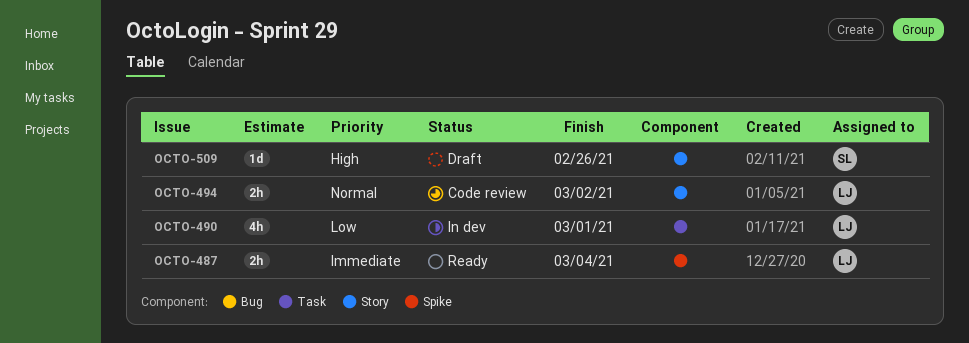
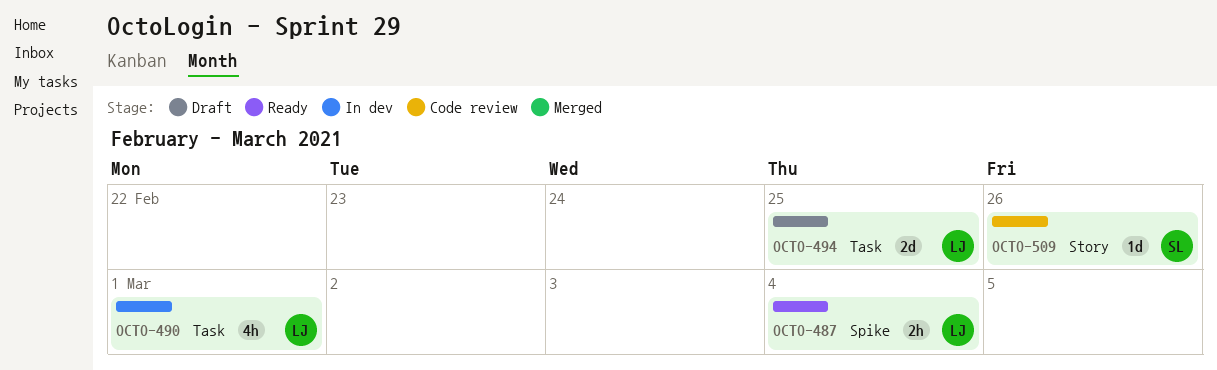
OCTO-494, status: Code review -> Draft
OCTO-494, label: Story -> Task
OCTO-494, estimate: 2h -> 2d
OCTO-494, due: Mar 2 -> Feb 25
OCTO-509, status: Draft -> Code review

